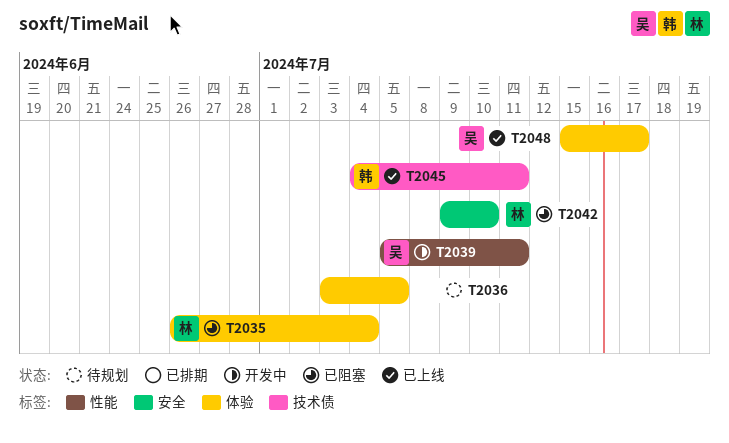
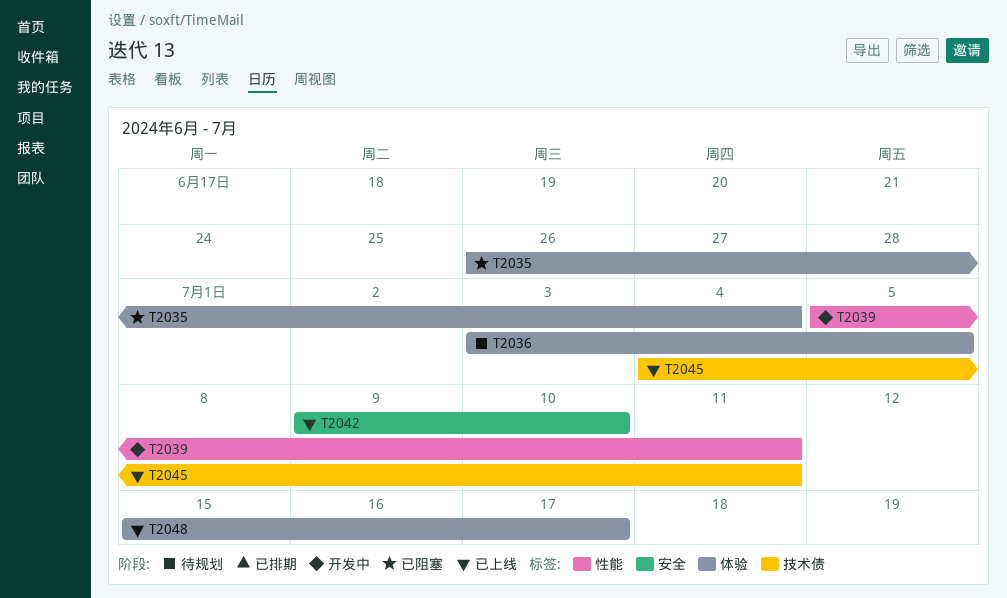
T2042, status: 已阻塞 -> 已上线

